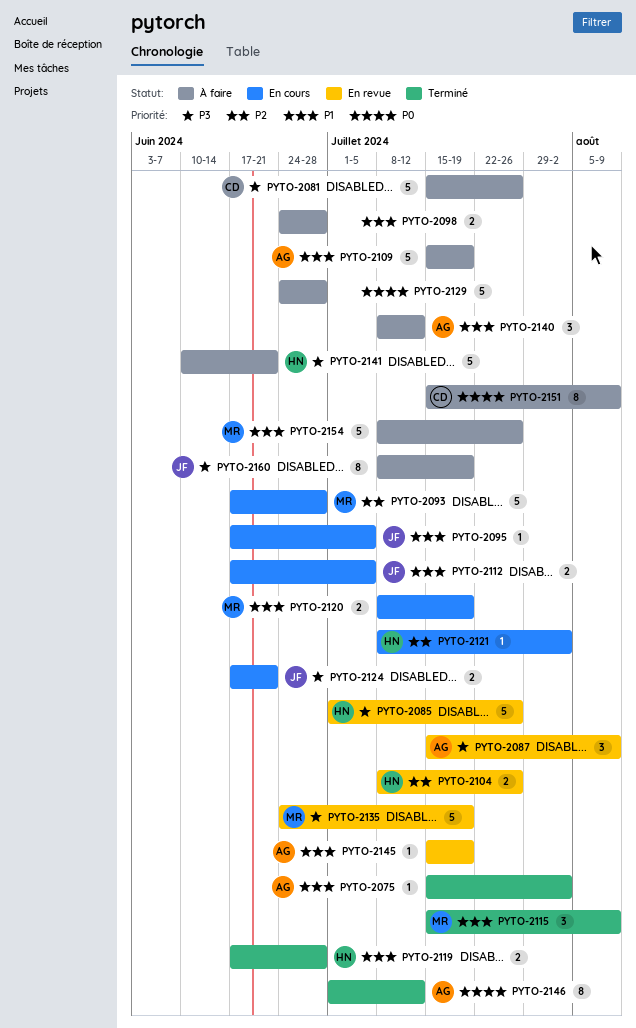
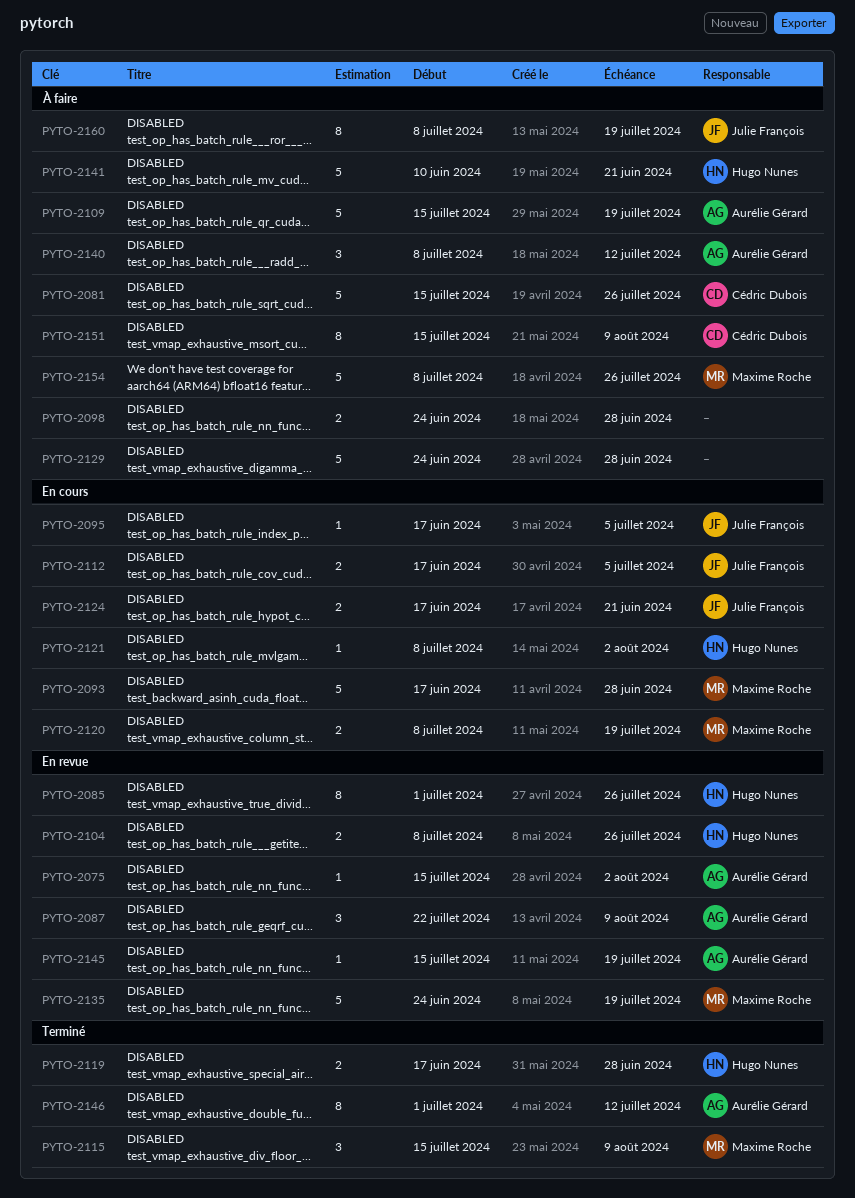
PYTO-2075, status: Terminé -> En revue
PYTO-2085, estimate: 5 -> 8
PYTO-2087, start: Jul 15 -> Jul 22

